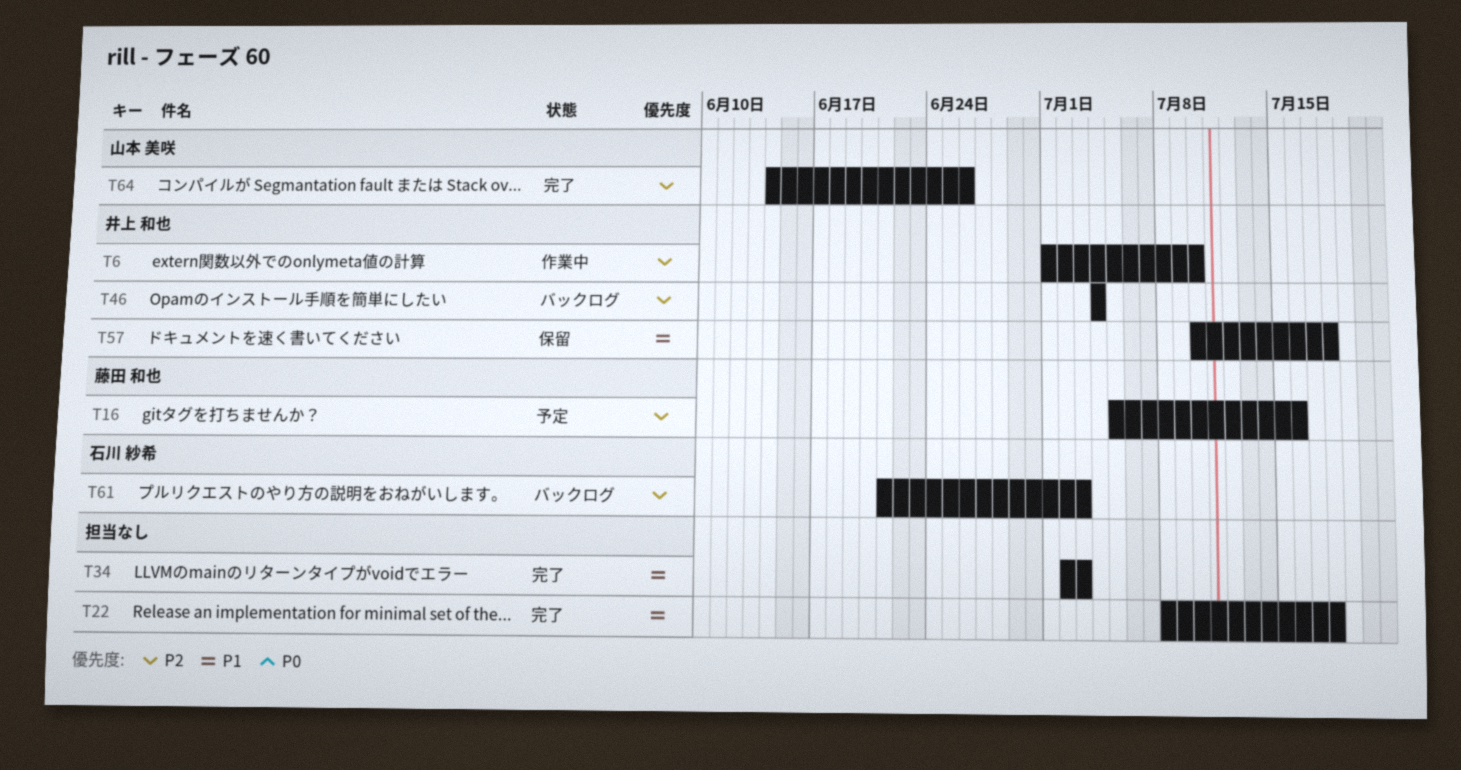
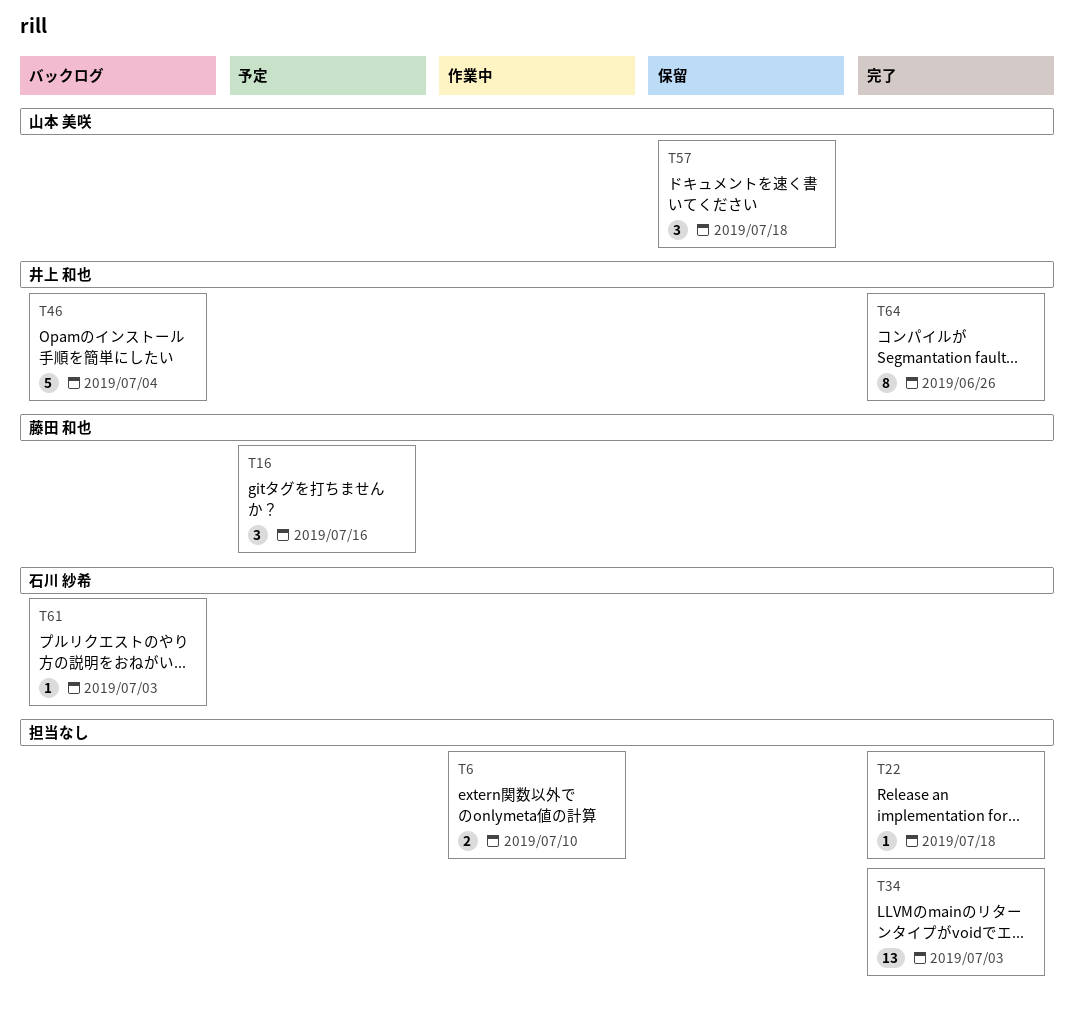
T6, owner: 井上 和也 -> none
T57, owner: 井上 和也 -> 山本 美咲
T64, owner: 山本 美咲 -> 井上 和也

